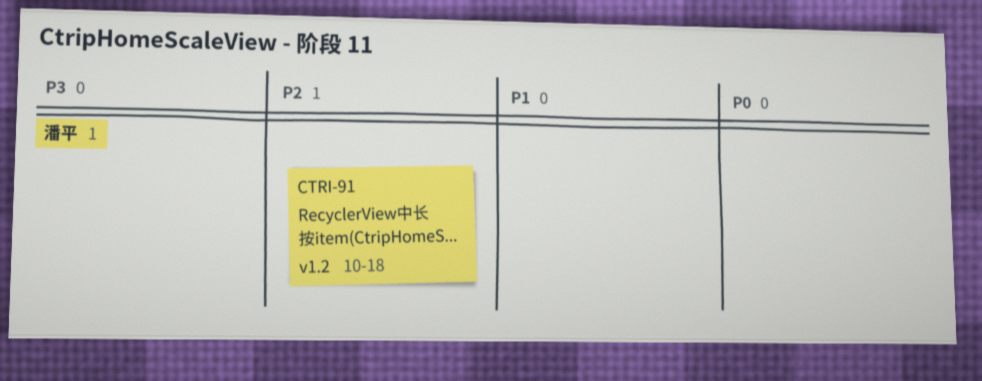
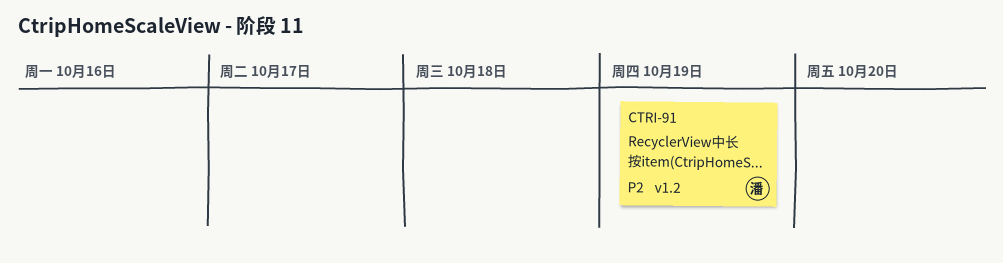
CTRI-91, due: Oct 18 -> Oct 19

